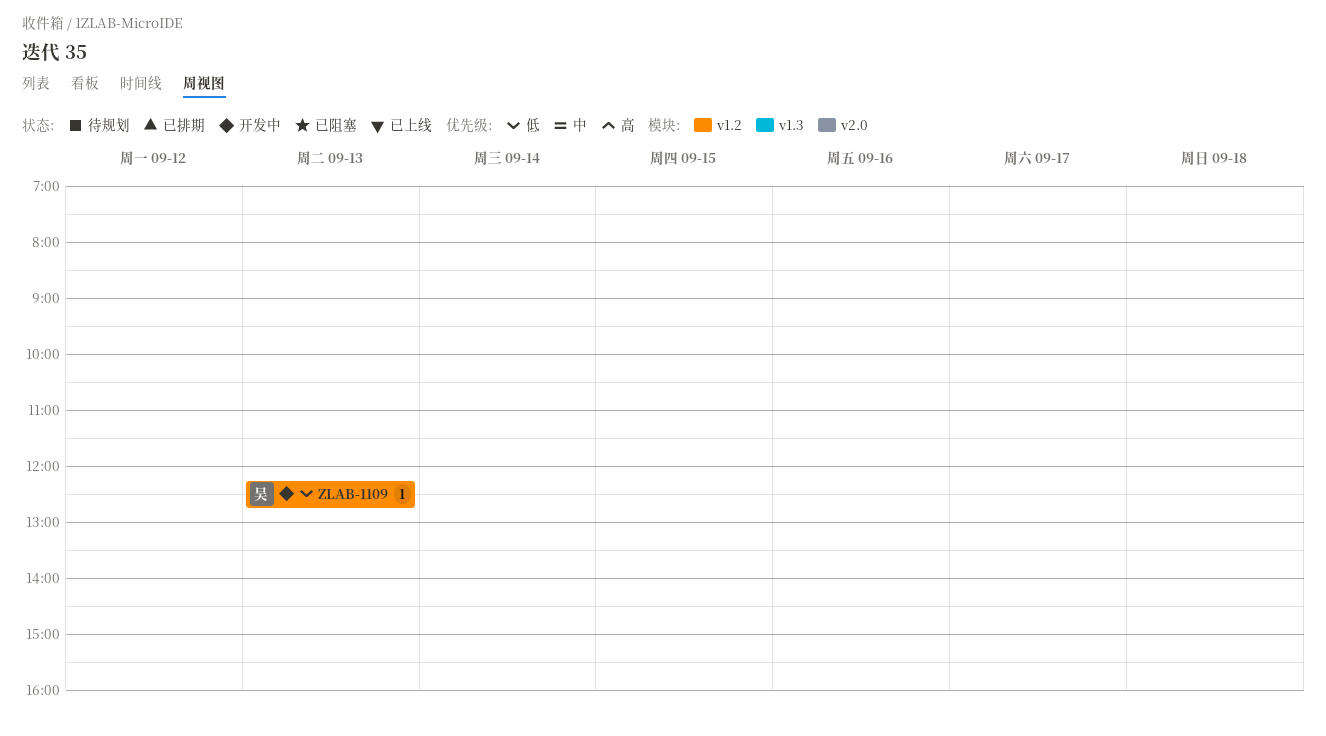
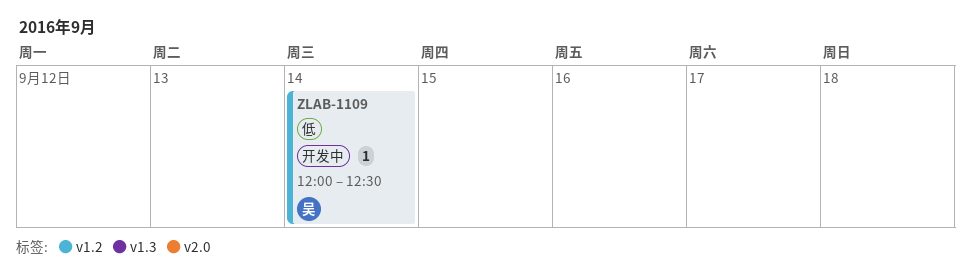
ZLAB-1109, day: Sep 13 -> Sep 14
ZLAB-1109, begins: 12:15 -> 12:00
ZLAB-1109, ends: 12:45 -> 12:30

